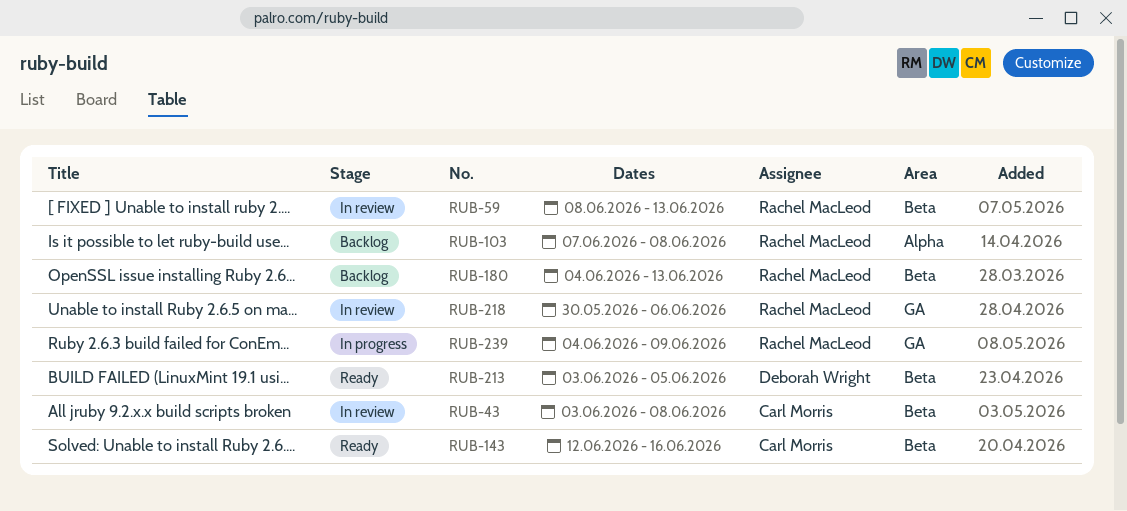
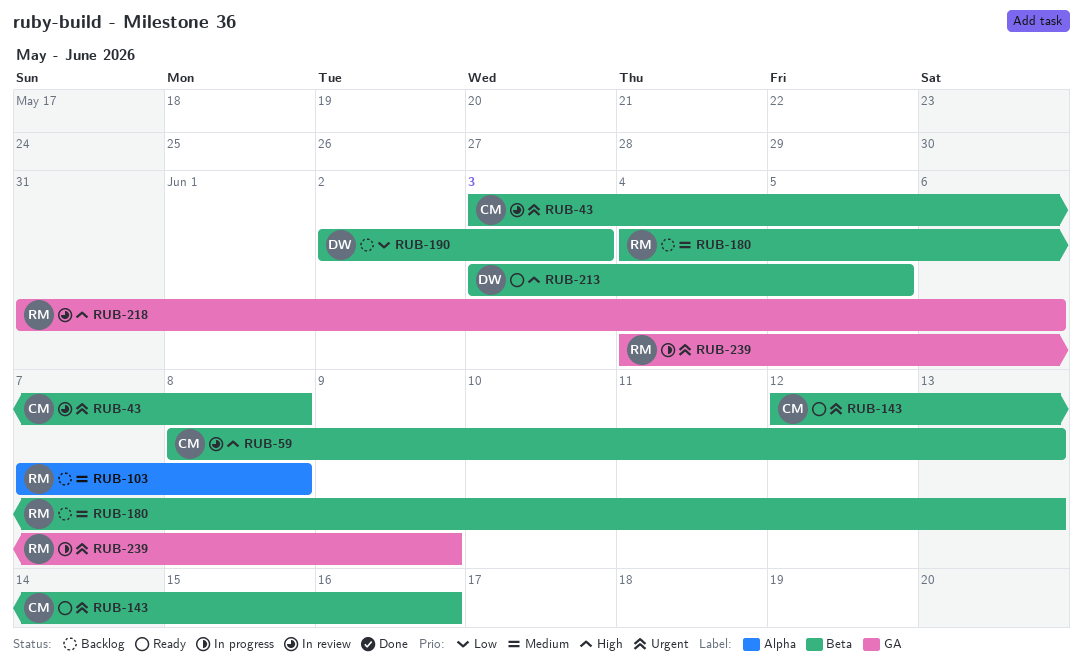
RUB-59, owner: Rachel MacLeod -> Carl Morris
RUB-190: none -> present
RUB-218, start: May 30 -> May 31

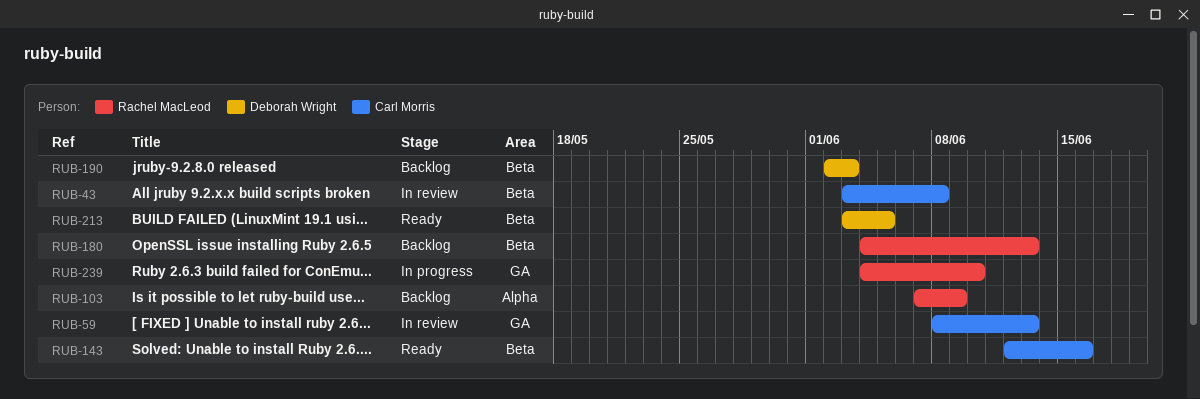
RUB-59, label: Beta -> GA
RUB-103, due: Jun 8 -> Jun 9
RUB-218: present -> none
RUB-239, due: Jun 9 -> Jun 10

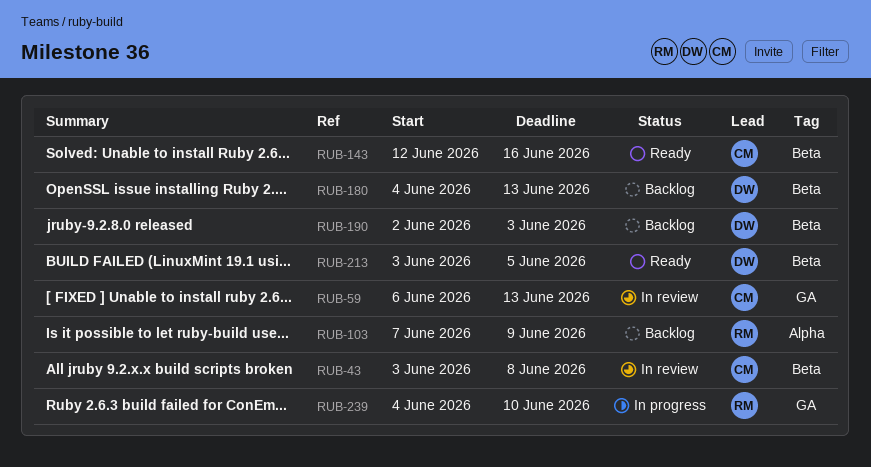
RUB-59, start: Jun 8 -> Jun 6
RUB-180, owner: Rachel MacLeod -> Deborah Wright

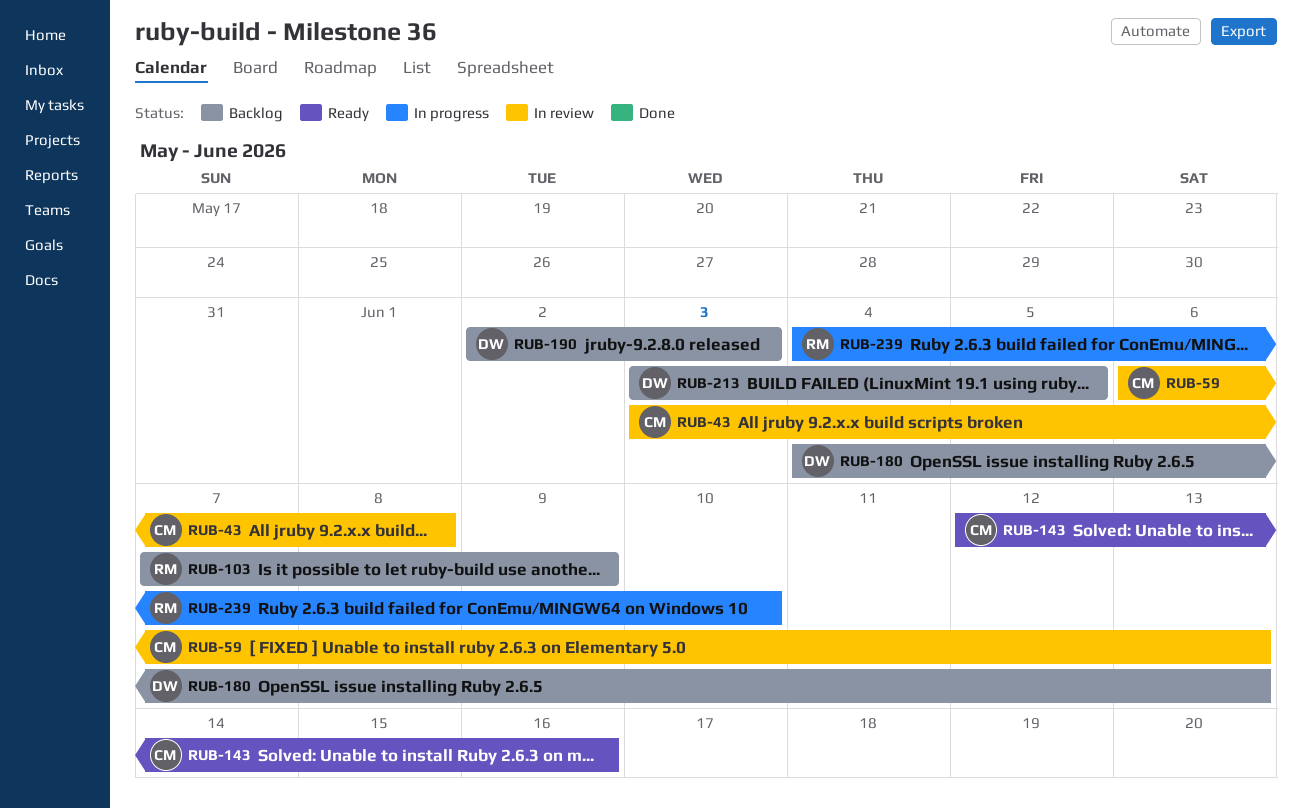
RUB-213, status: Ready -> Backlog

